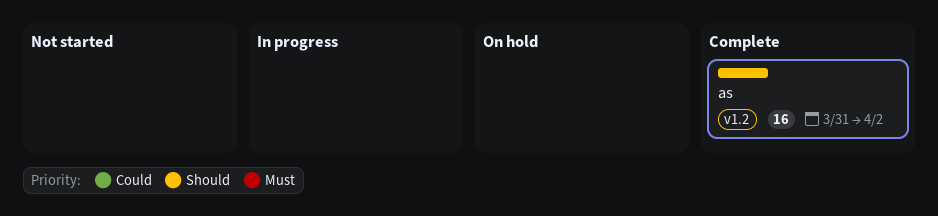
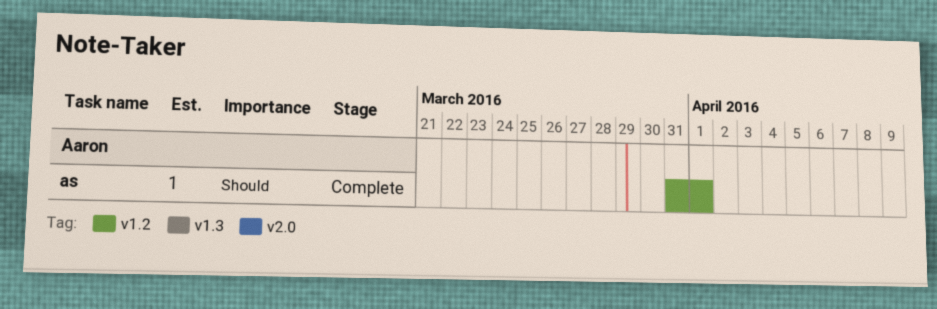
as, estimate: 16 -> 1
as, due: Apr 2 -> Apr 1

